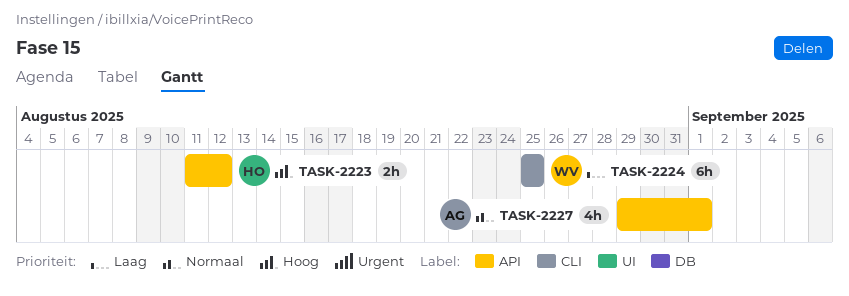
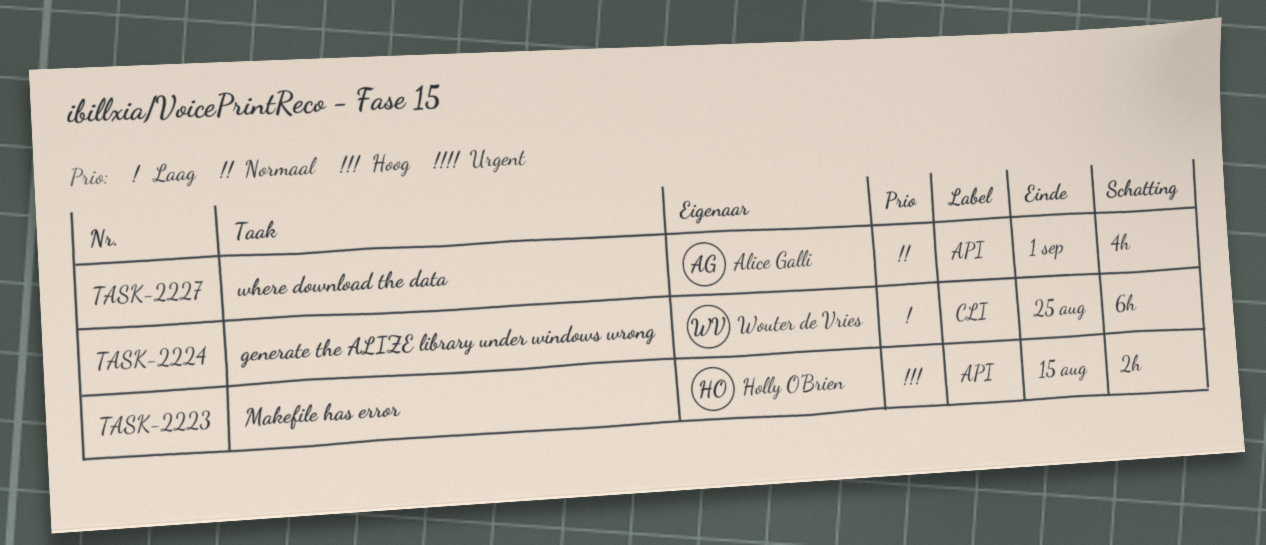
TASK-2223, due: Aug 12 -> Aug 15

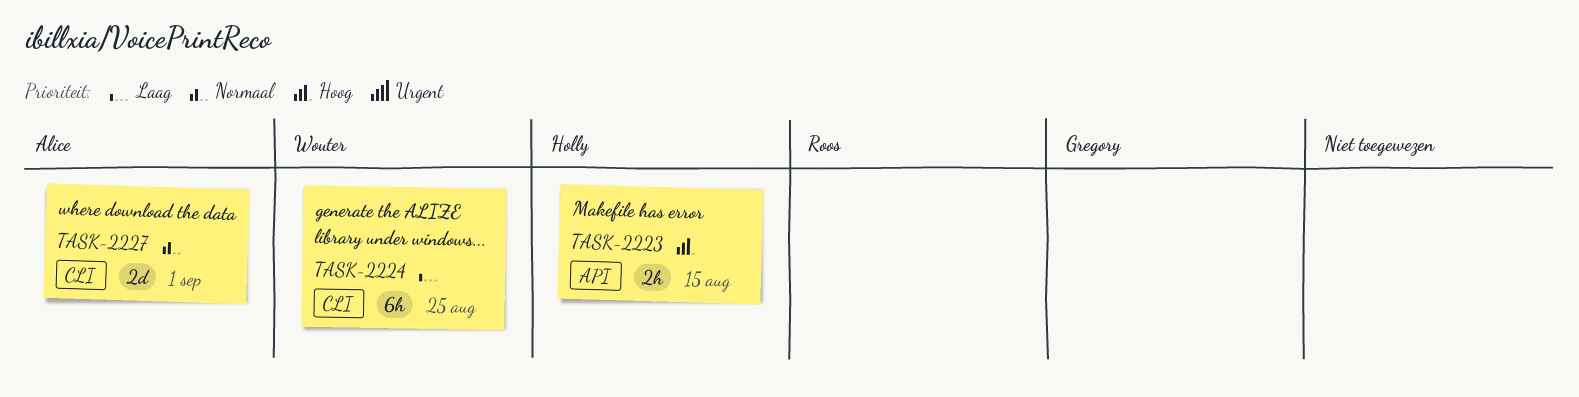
TASK-2227, label: API -> CLI
TASK-2227, estimate: 4h -> 2d

